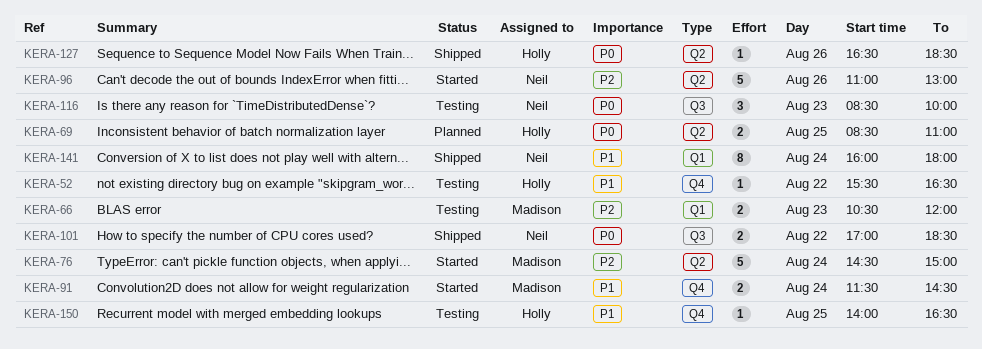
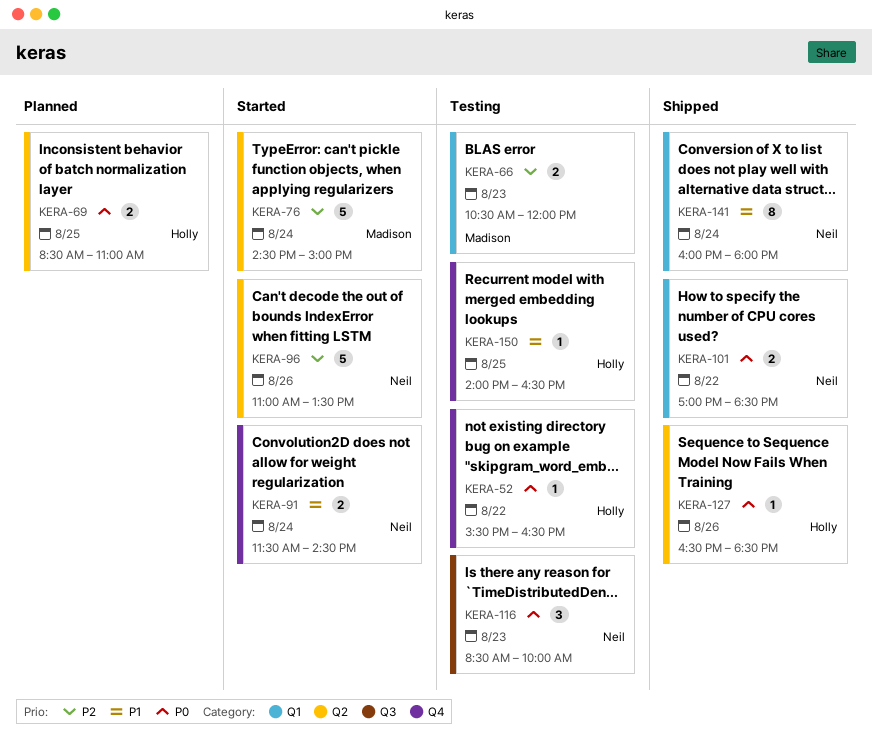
KERA-52, priority: P1 -> P0
KERA-91, owner: Madison -> Neil
KERA-96, ends: 13:00 -> 13:30
KERA-101, label: Q3 -> Q1

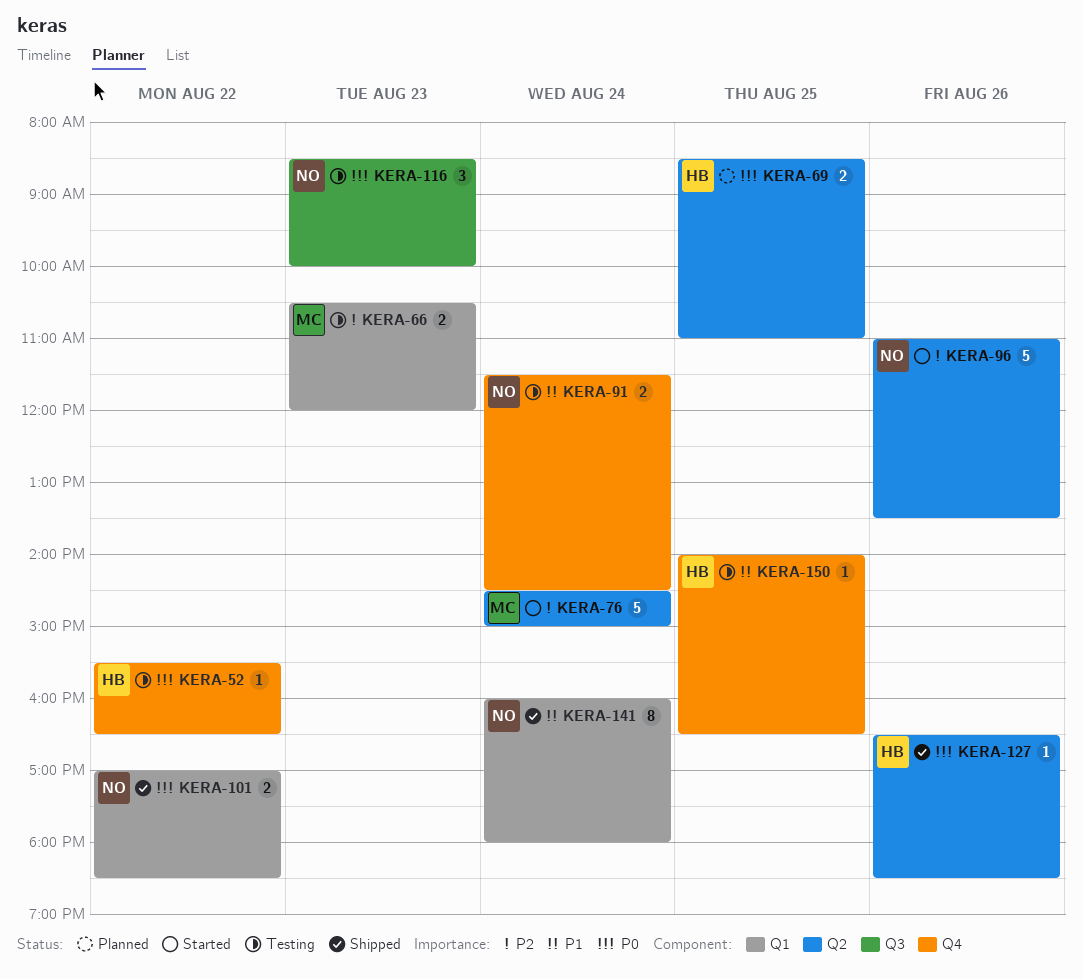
KERA-91, status: Started -> Testing

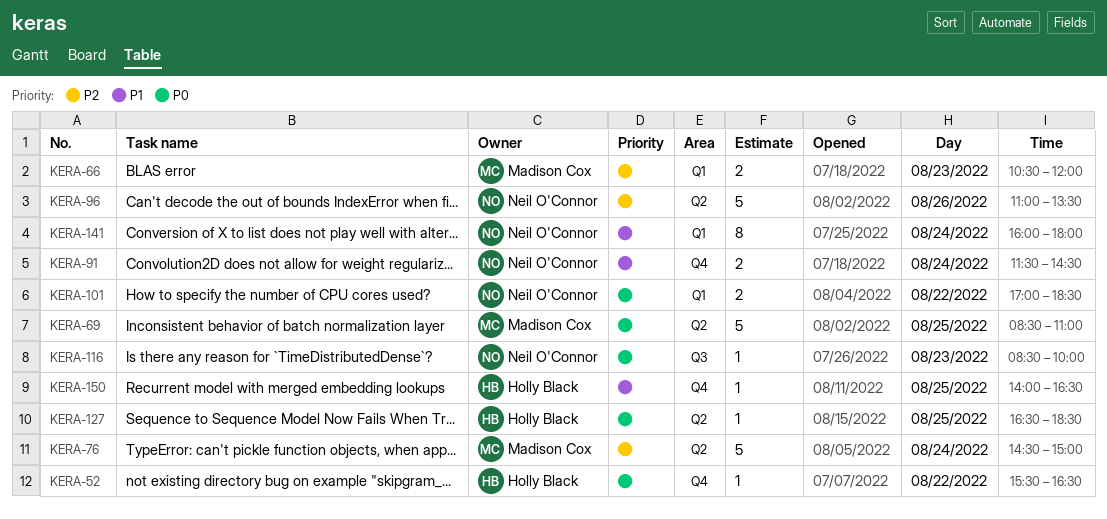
KERA-69, owner: Holly Black -> Madison Cox
KERA-69, estimate: 2 -> 5
KERA-116, estimate: 3 -> 1
KERA-127, day: Aug 26 -> Aug 25

